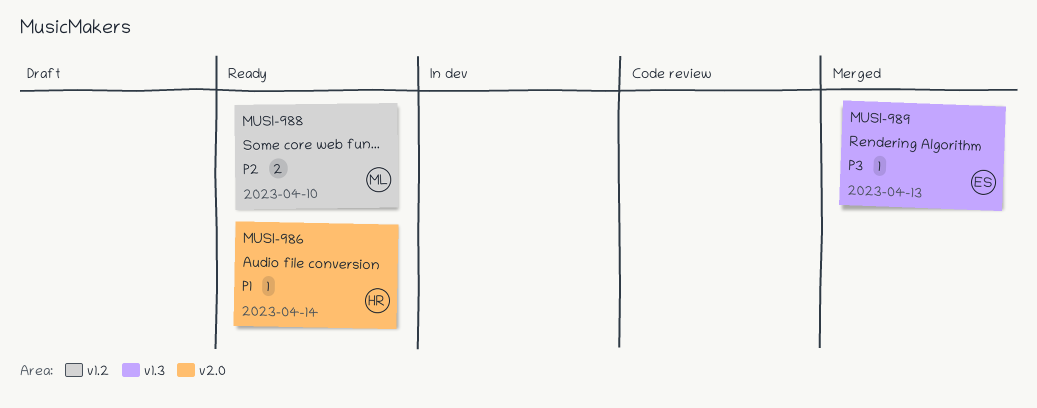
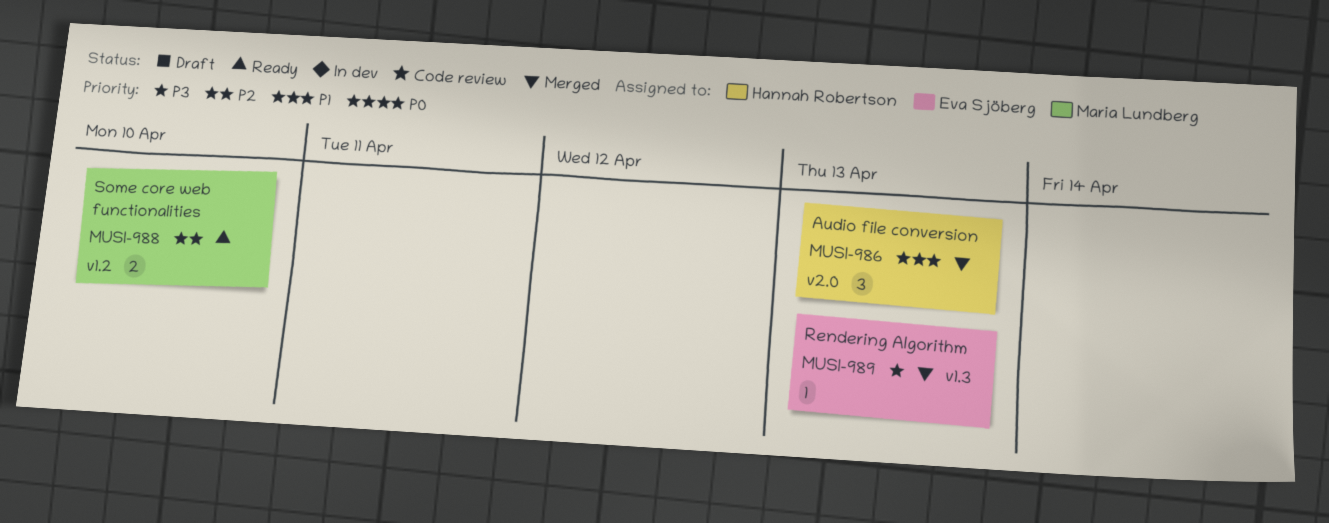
MUSI-986, status: Ready -> Merged
MUSI-986, estimate: 1 -> 3
MUSI-986, due: Apr 14 -> Apr 13

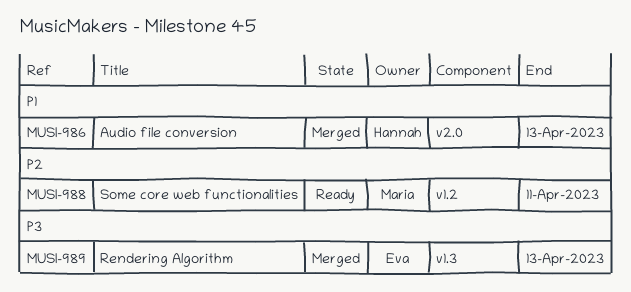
MUSI-988, due: Apr 10 -> Apr 11

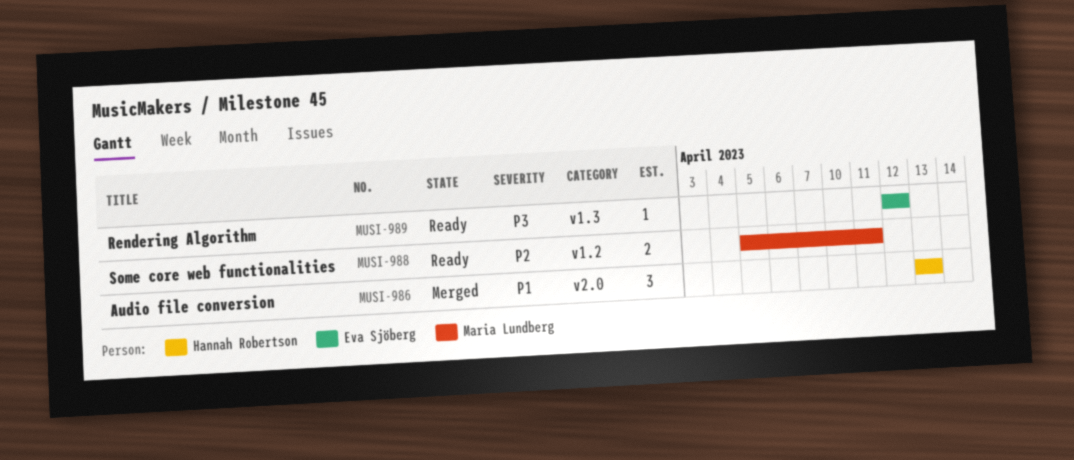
MUSI-989, status: Merged -> Ready
MUSI-989, due: Apr 13 -> Apr 12

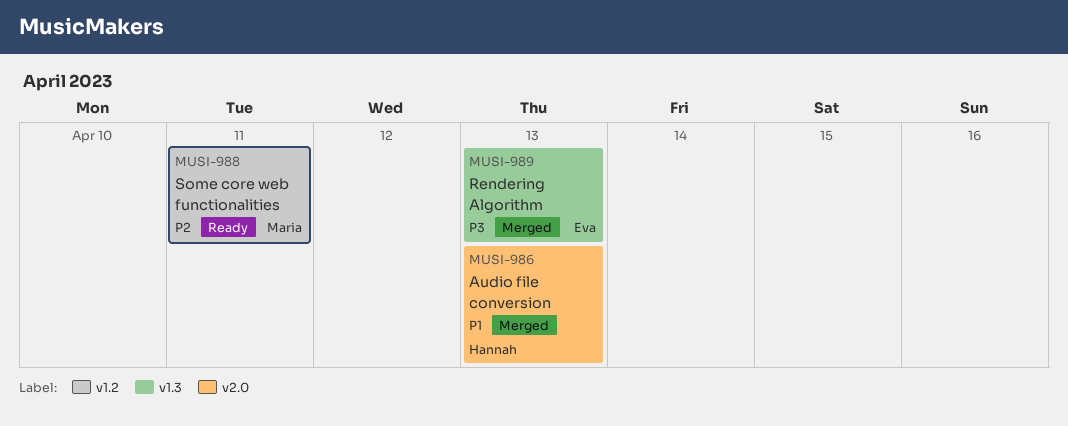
MUSI-989, status: Ready -> Merged
MUSI-989, due: Apr 12 -> Apr 13

